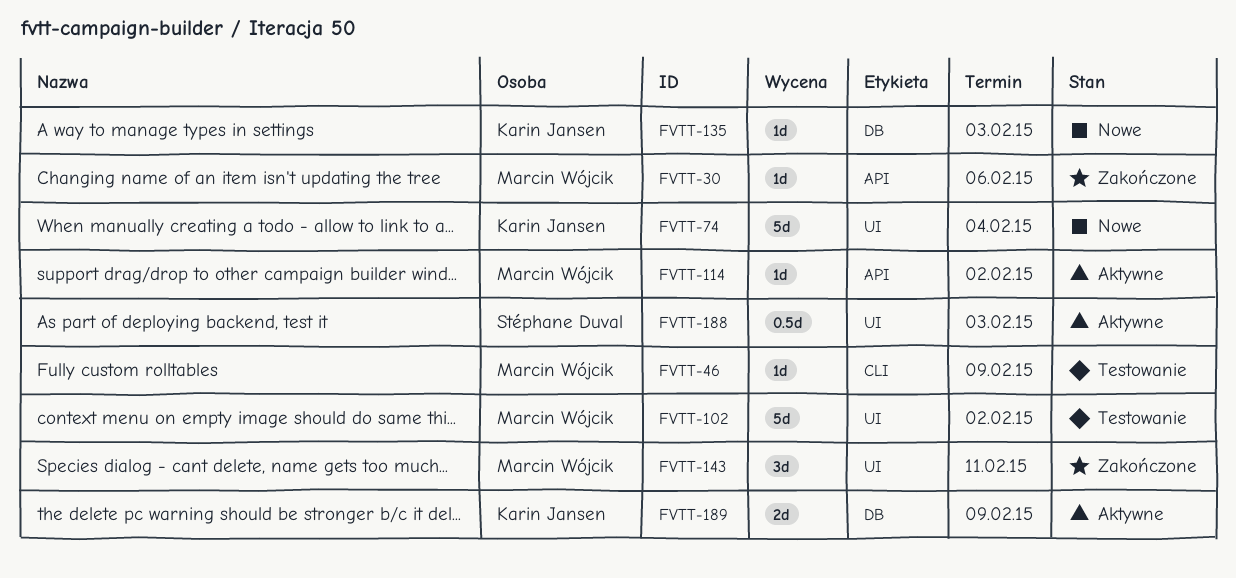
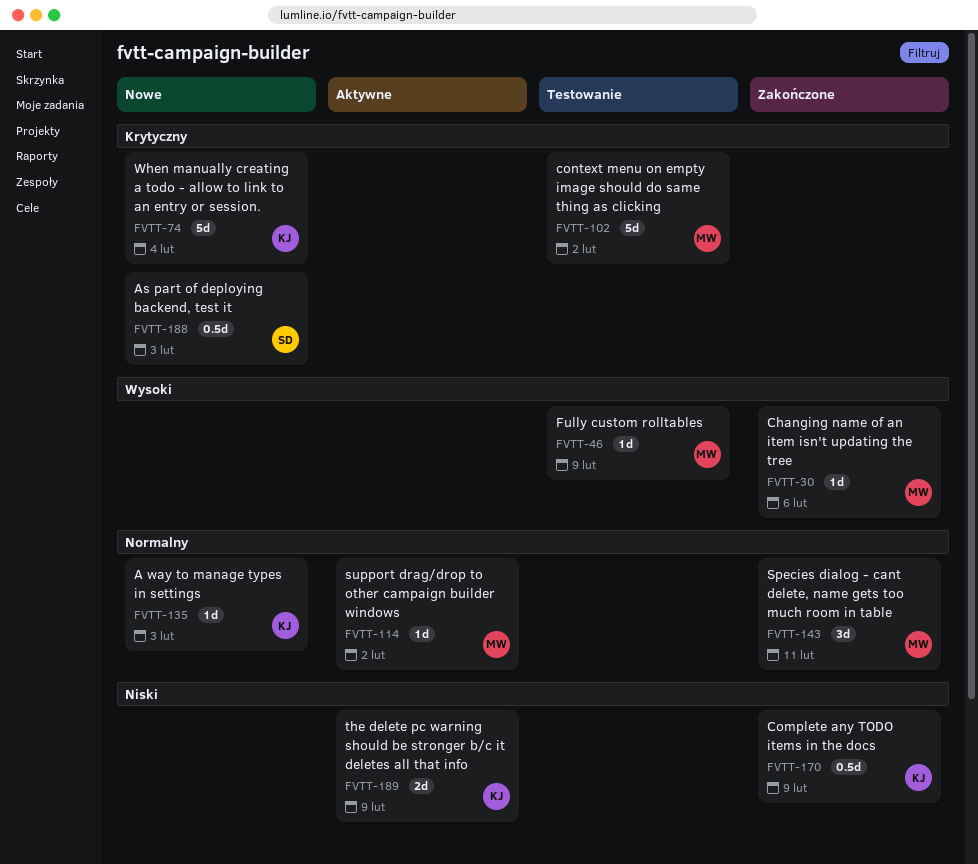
FVTT-170: none -> present
FVTT-188, status: Aktywne -> Nowe

